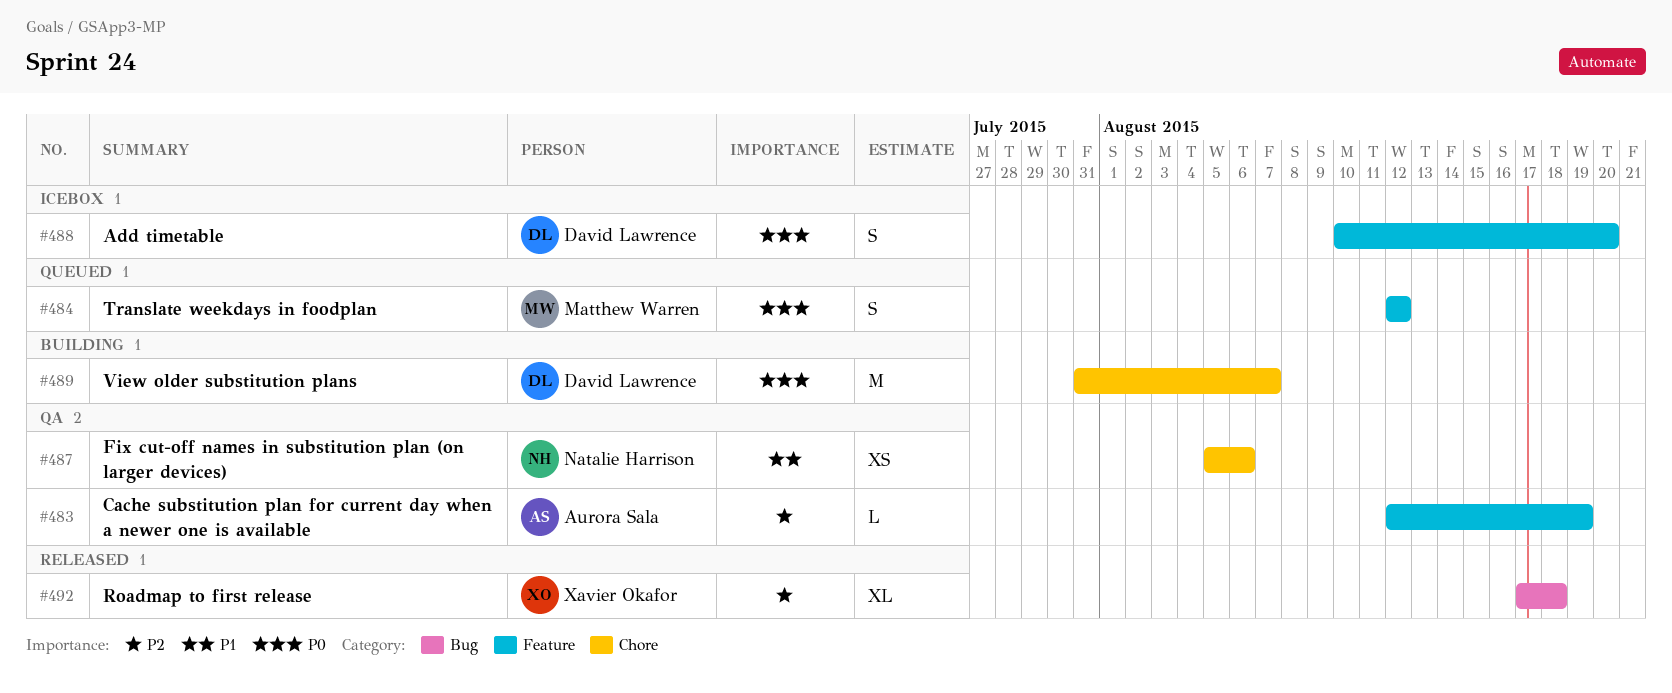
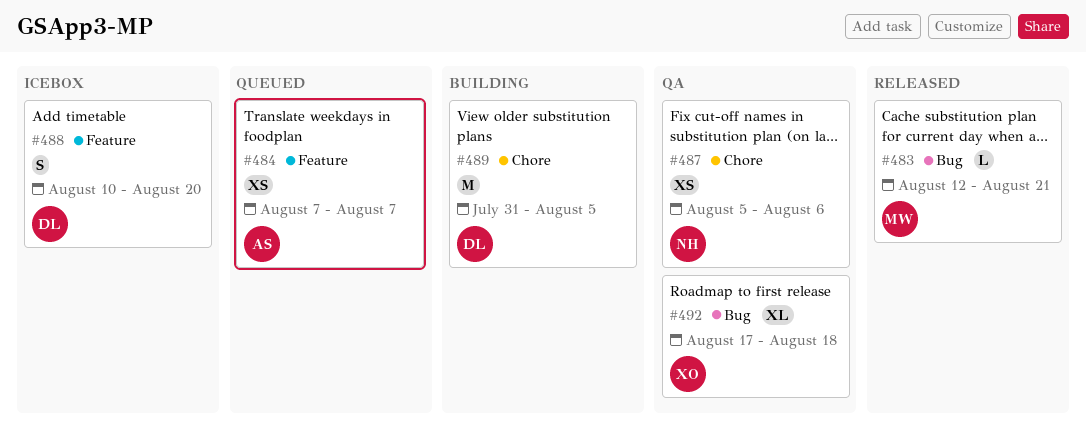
#483, status: QA -> Released
#483, owner: Aurora Sala -> Matthew Warren
#483, label: Feature -> Bug
#483, due: Aug 19 -> Aug 21
#484, owner: Matthew Warren -> Aurora Sala
#484, estimate: S -> XS
#484, start: Aug 12 -> Aug 7
#484, due: Aug 12 -> Aug 7
#489, due: Aug 7 -> Aug 5
#492, status: Released -> QA

